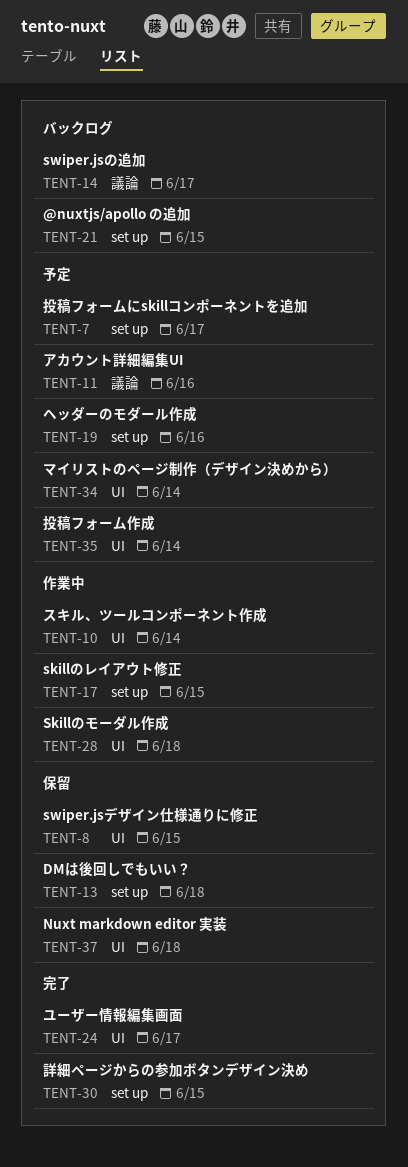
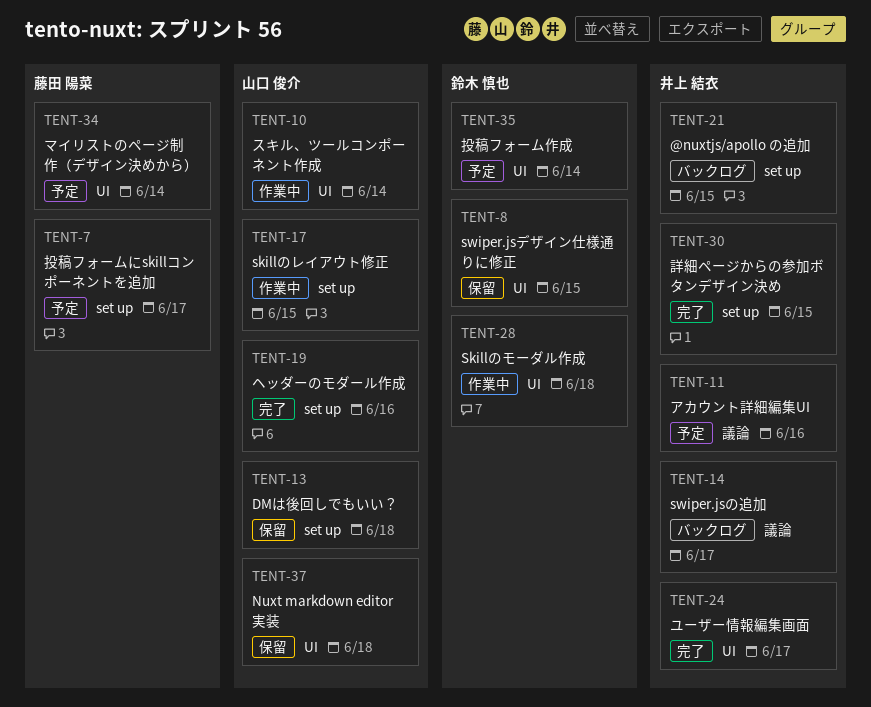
TENT-19, status: 予定 -> 完了

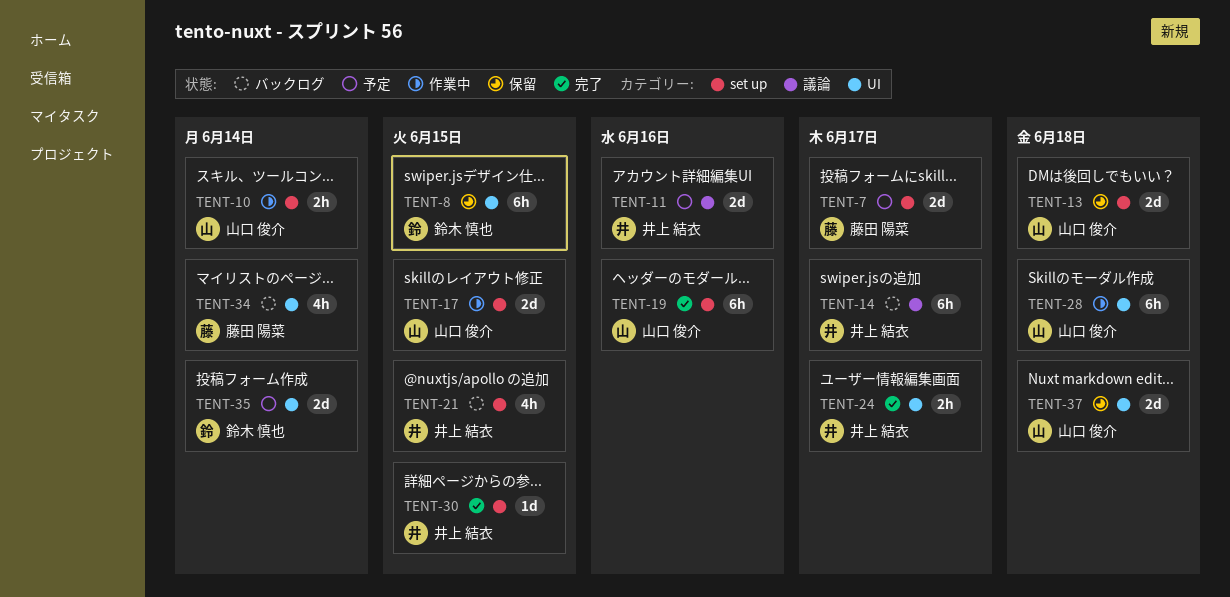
TENT-10, label: UI -> set up
TENT-28, owner: 鈴木 慎也 -> 山口 俊介
TENT-34, status: 予定 -> バックログ

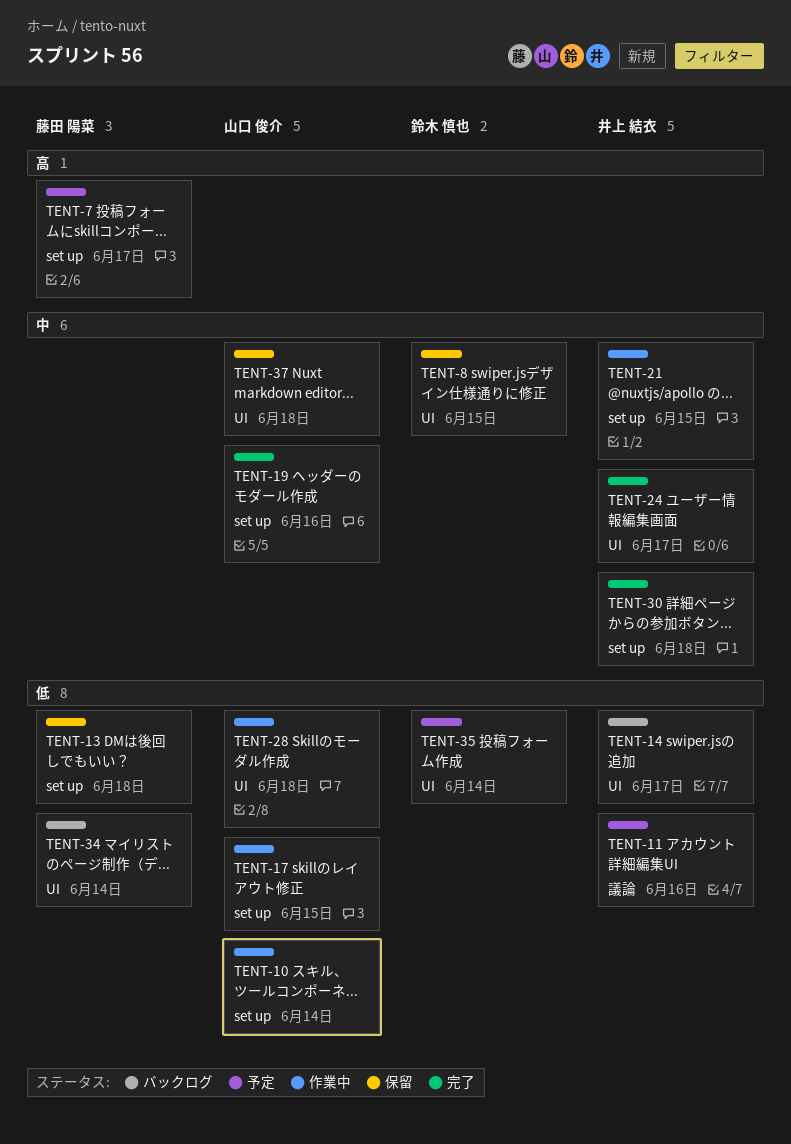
TENT-13, owner: 山口 俊介 -> 藤田 陽菜
TENT-14, label: 議論 -> UI
TENT-21, status: バックログ -> 作業中
TENT-30, due: Jun 15 -> Jun 18

